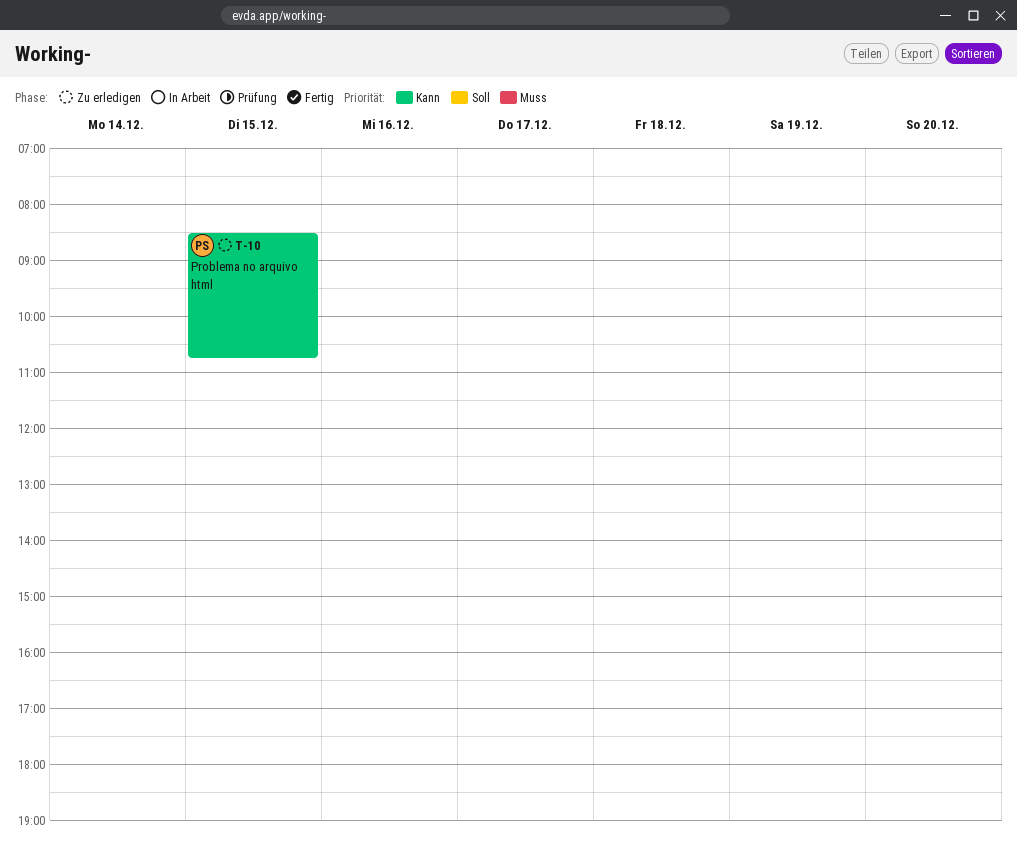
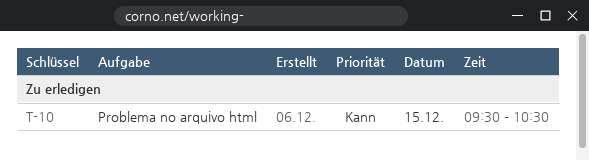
T-10, begins: 08:30 -> 09:30
T-10, ends: 10:45 -> 10:30

